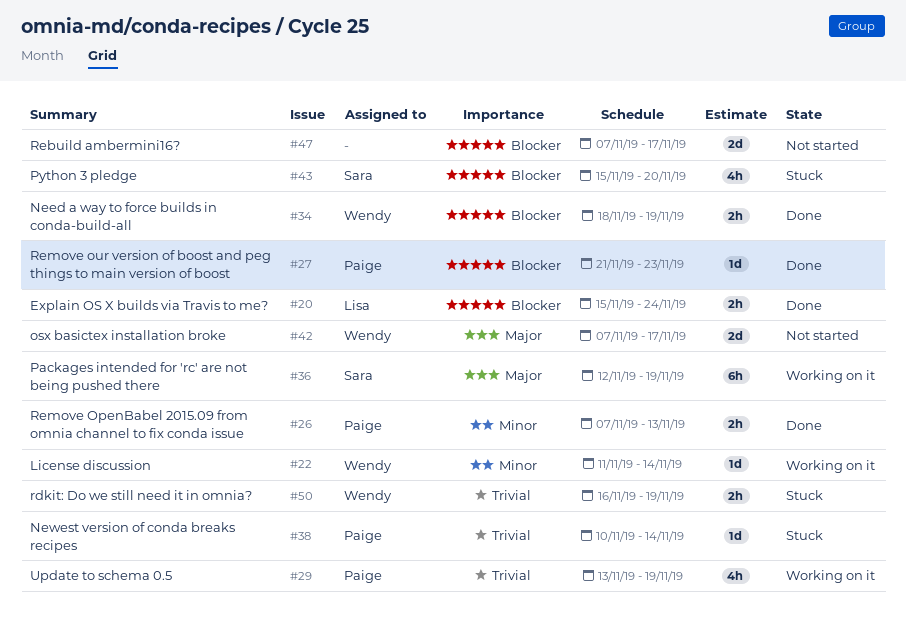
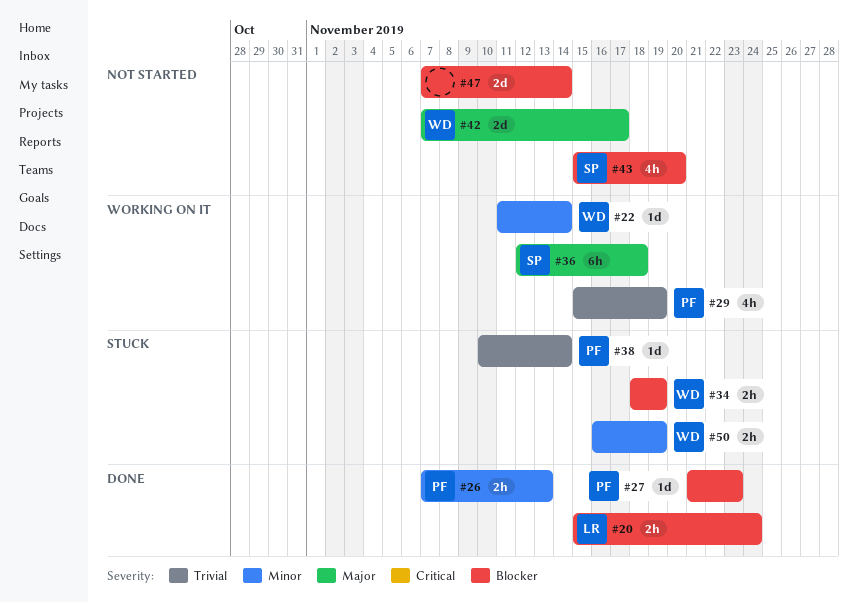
#29, start: Nov 13 -> Nov 15
#34, status: Done -> Stuck
#36, due: Nov 19 -> Nov 18
#43, status: Stuck -> Not started
#47, due: Nov 17 -> Nov 14
#50, priority: Trivial -> Minor

